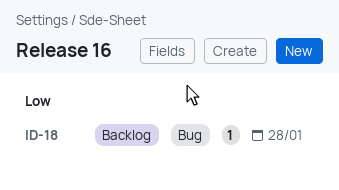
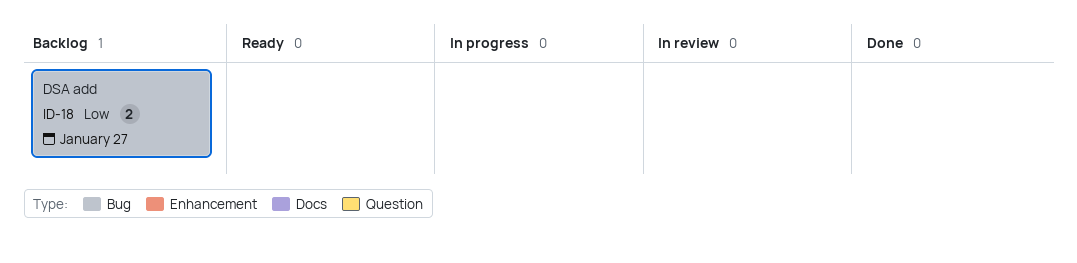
ID-18, estimate: 1 -> 2
ID-18, due: Jan 28 -> Jan 27

